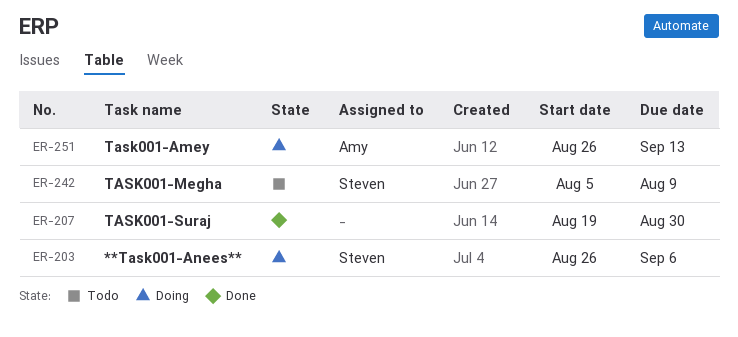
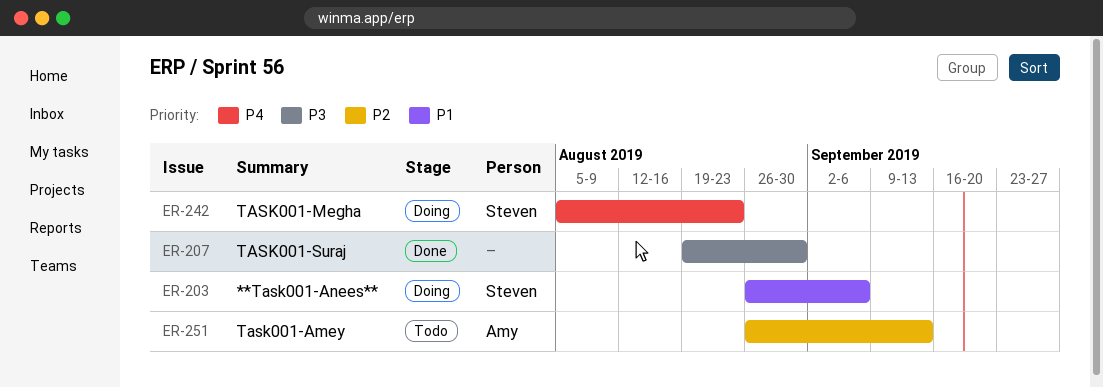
ER-242, status: Todo -> Doing
ER-242, due: Aug 9 -> Aug 23
ER-251, status: Doing -> Todo

